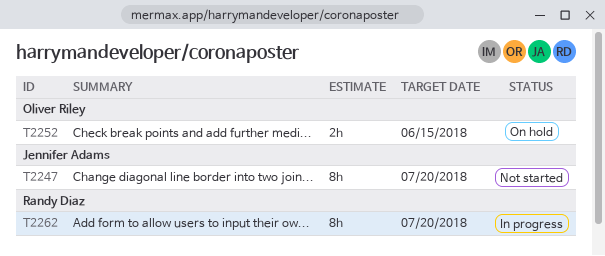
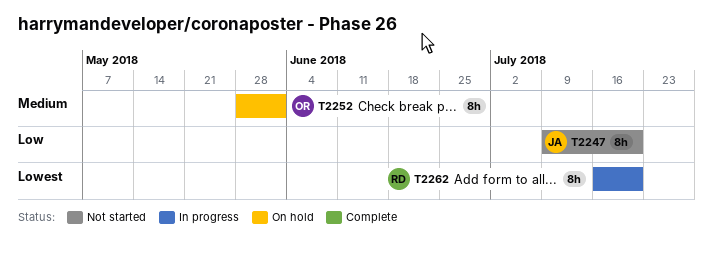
T2252, estimate: 2h -> 8h
T2252, due: Jun 15 -> Jun 1

